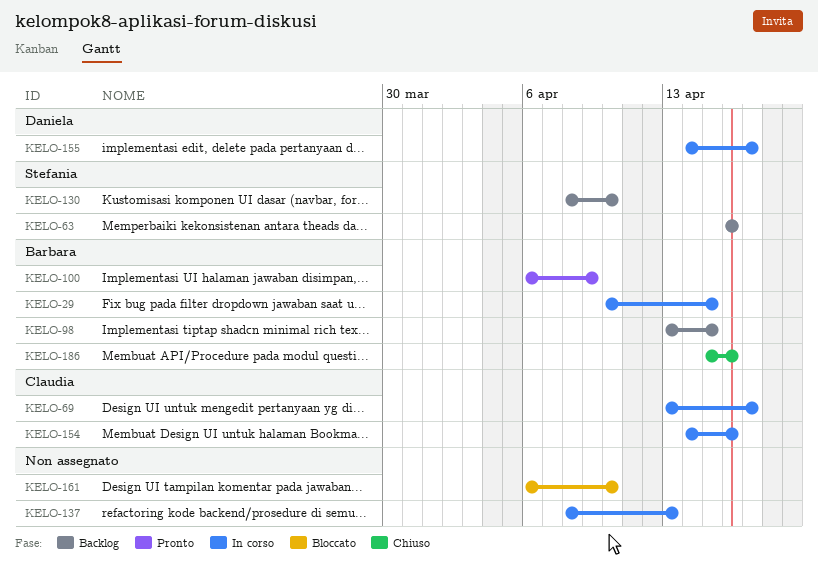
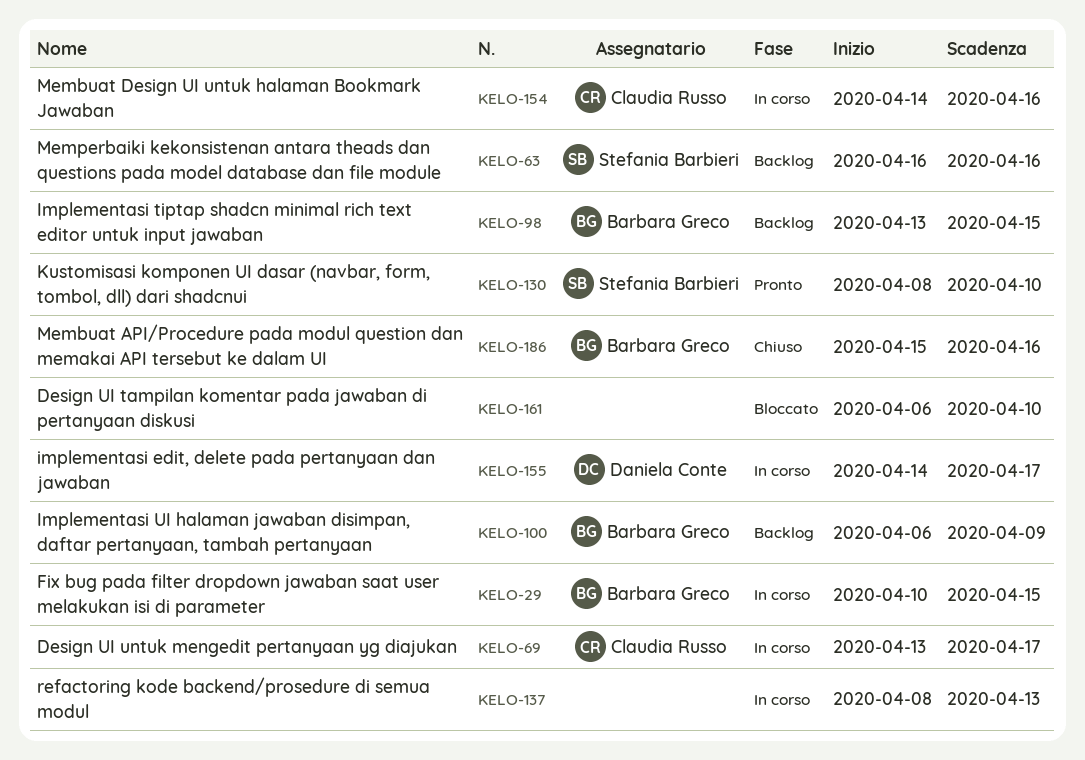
KELO-100, status: Pronto -> Backlog
KELO-130, status: Backlog -> Pronto

